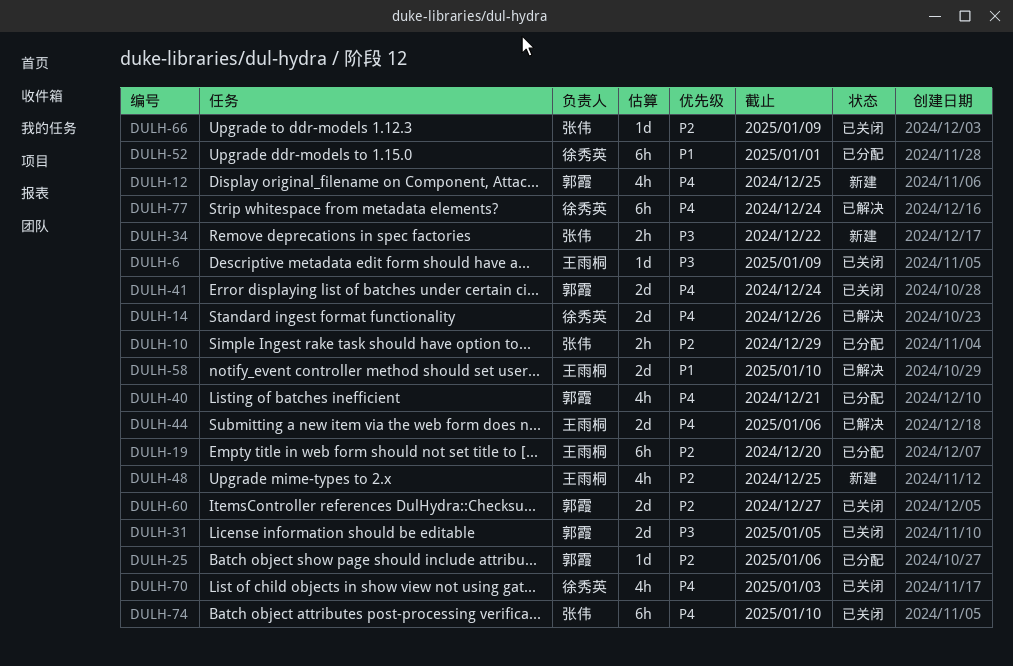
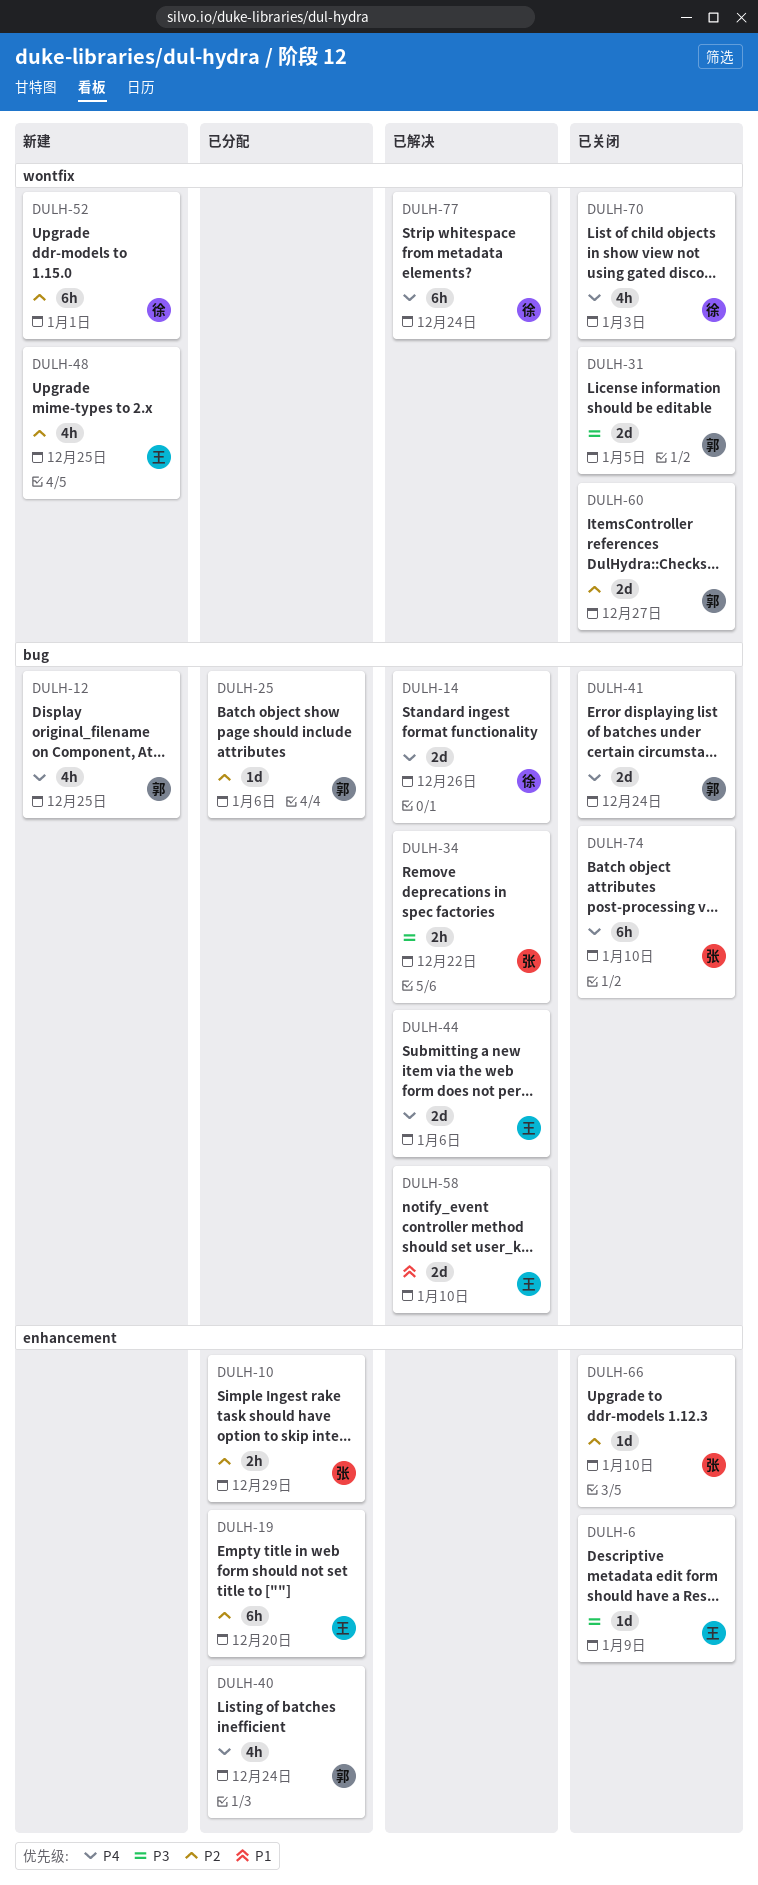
DULH-34, status: 新建 -> 已解决
DULH-40, due: Dec 21 -> Dec 24
DULH-52, status: 已分配 -> 新建
DULH-52, priority: P1 -> P2
DULH-66, due: Jan 9 -> Jan 10

